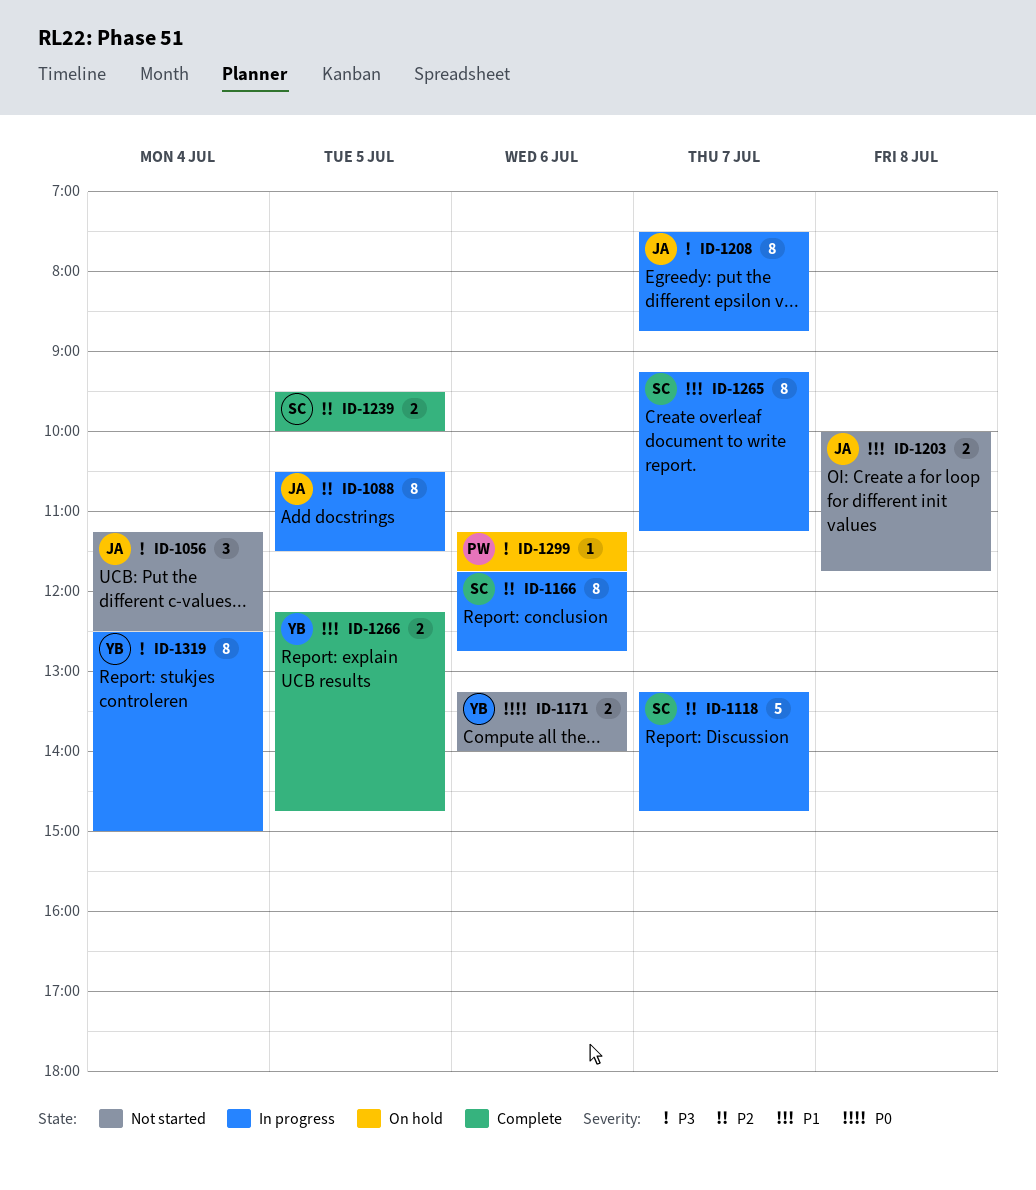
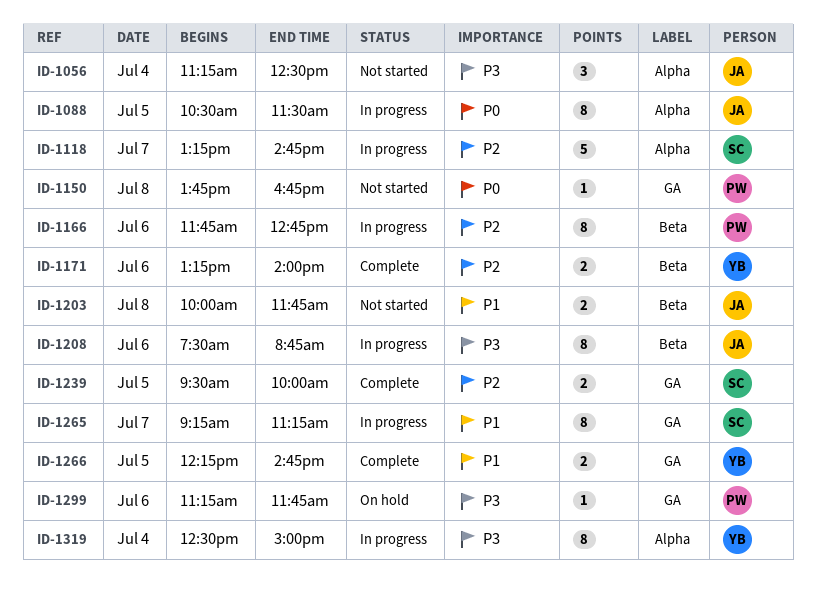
ID-1088, priority: P2 -> P0
ID-1150: none -> present
ID-1166, owner: SC -> PW
ID-1171, status: Not started -> Complete
ID-1171, priority: P0 -> P2
ID-1208, day: Jul 7 -> Jul 6

